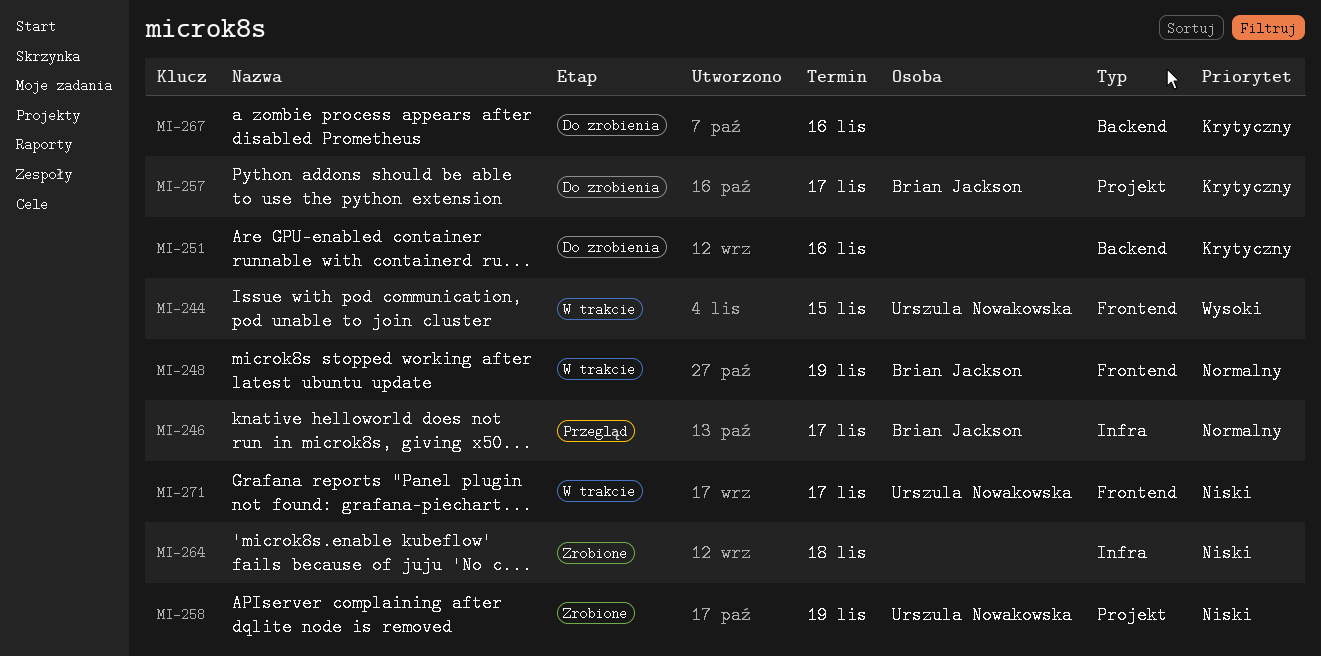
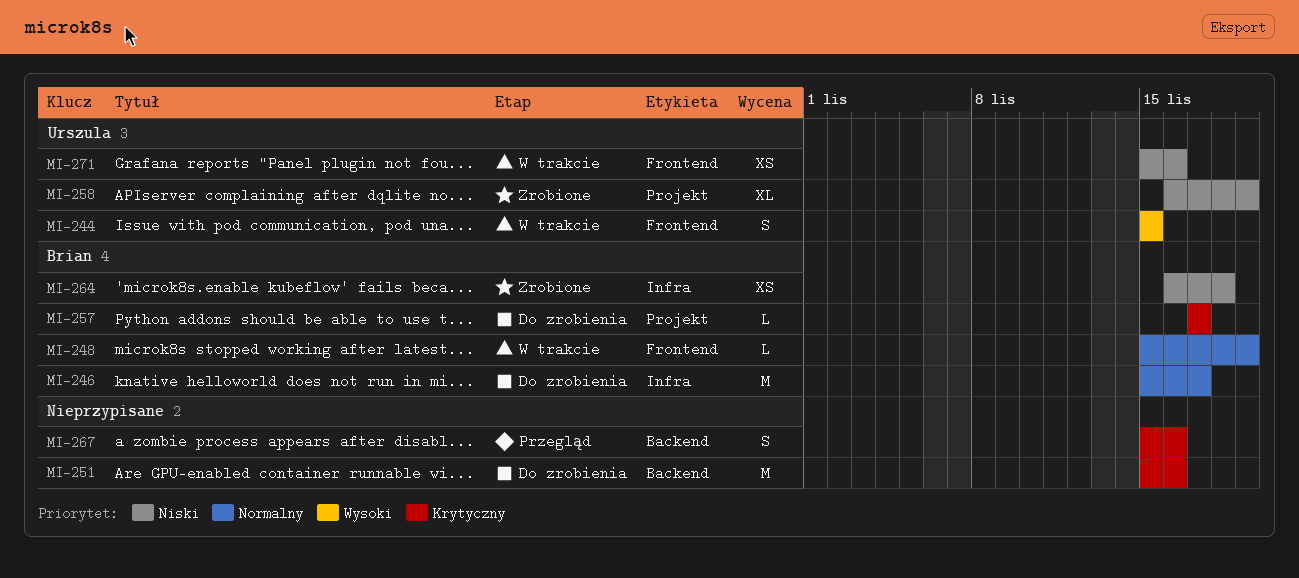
MI-246, status: Przegląd -> Do zrobienia
MI-264, owner: none -> Brian Jackson
MI-267, status: Do zrobienia -> Przegląd
MI-271, due: Nov 17 -> Nov 16

